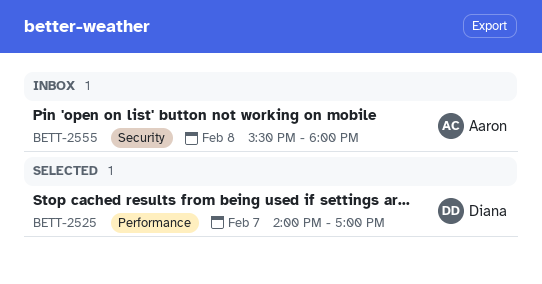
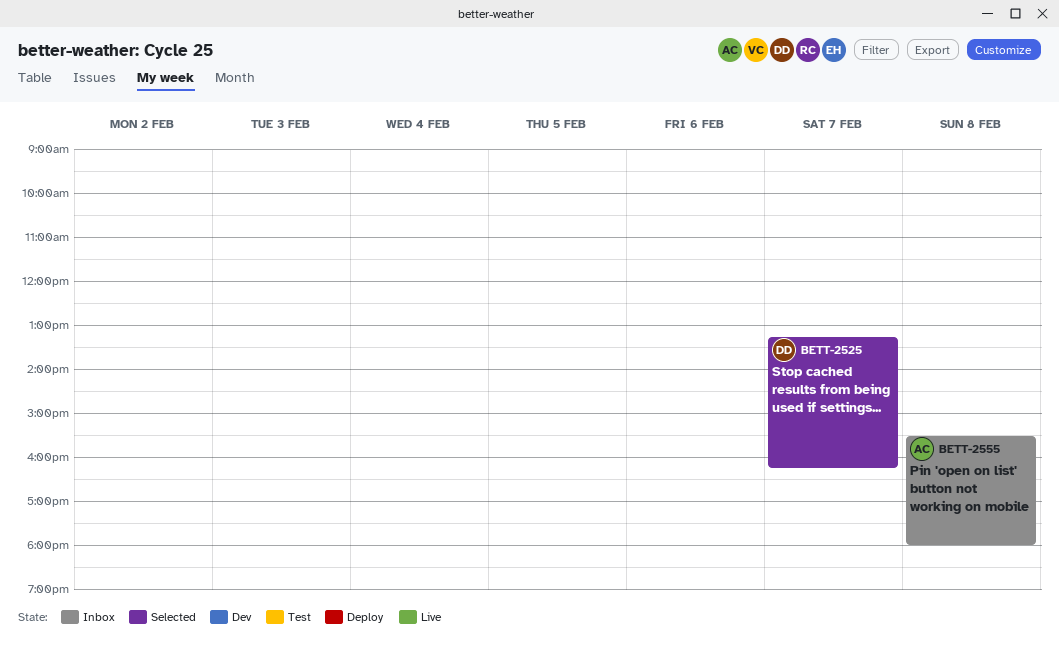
BETT-2525, begins: 14:00 -> 13:15
BETT-2525, ends: 17:00 -> 16:15

